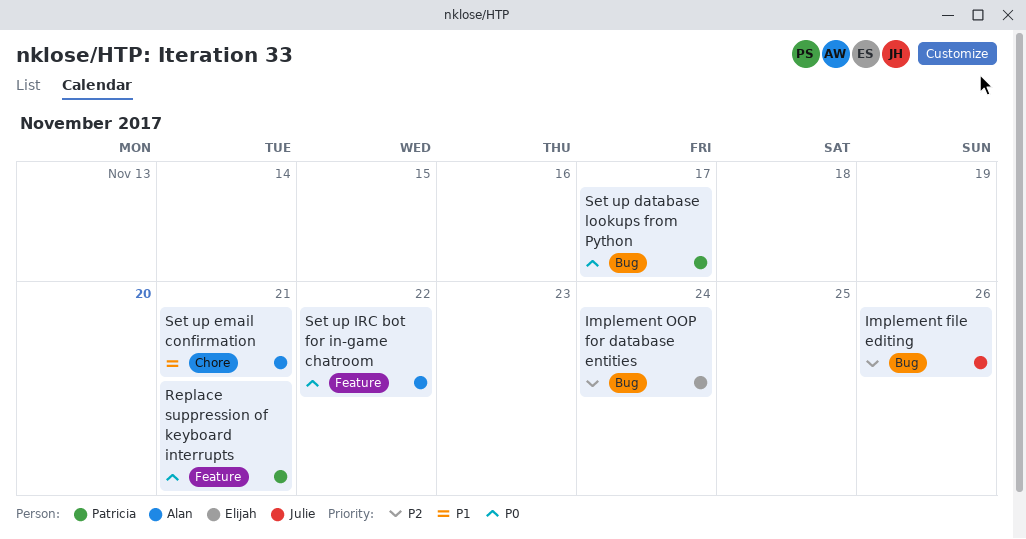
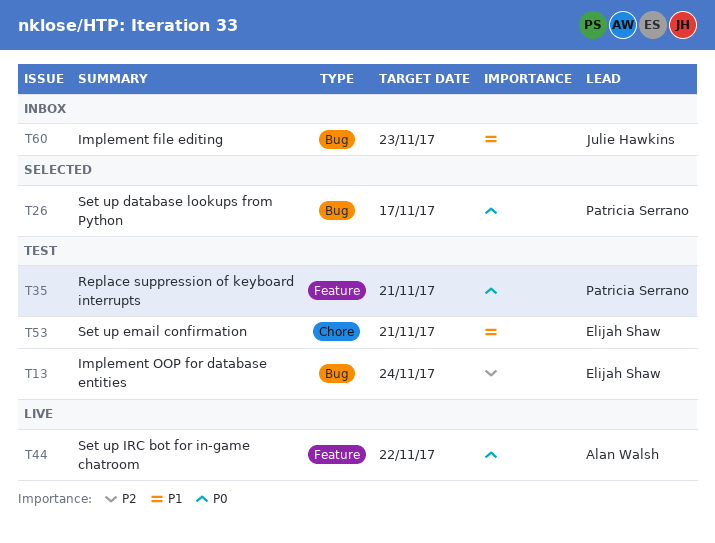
Implement file editing, priority: P2 -> P1
Implement file editing, due: Nov 26 -> Nov 23
Set up email confirmation, owner: Alan Walsh -> Elijah Shaw

